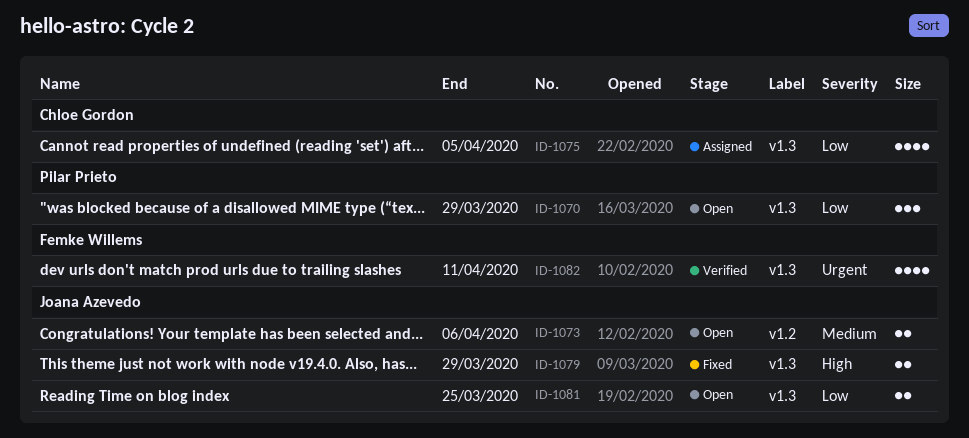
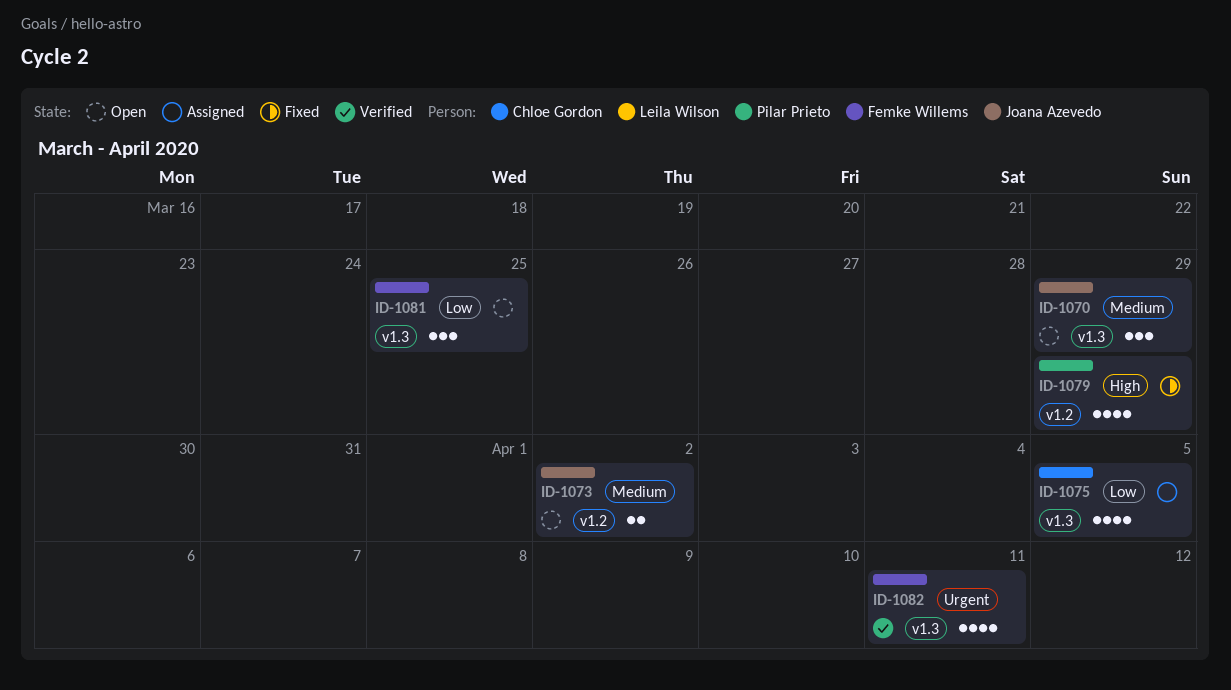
ID-1070, owner: Pilar Prieto -> Joana Azevedo
ID-1070, priority: Low -> Medium
ID-1073, due: Apr 6 -> Apr 2
ID-1079, owner: Joana Azevedo -> Pilar Prieto
ID-1079, label: v1.3 -> v1.2
ID-1079, estimate: 2 -> 4
ID-1081, owner: Joana Azevedo -> Femke Willems
ID-1081, estimate: 2 -> 3

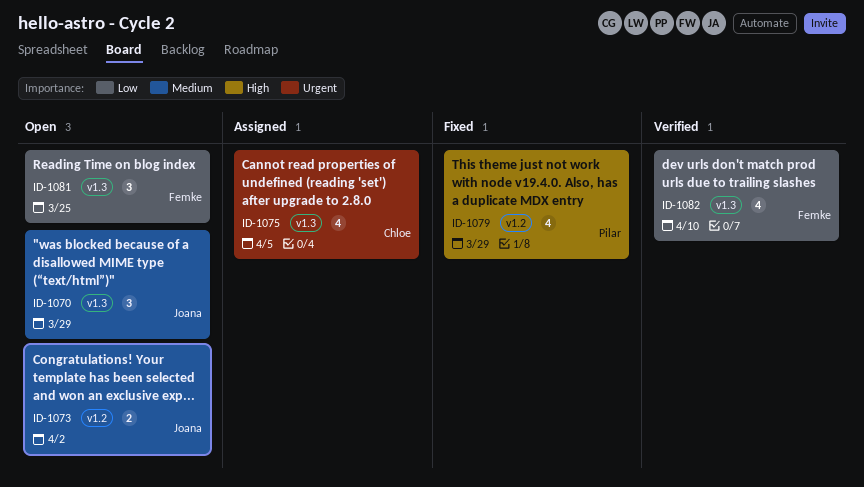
ID-1075, priority: Low -> Urgent
ID-1082, priority: Urgent -> Low
ID-1082, due: Apr 11 -> Apr 10

